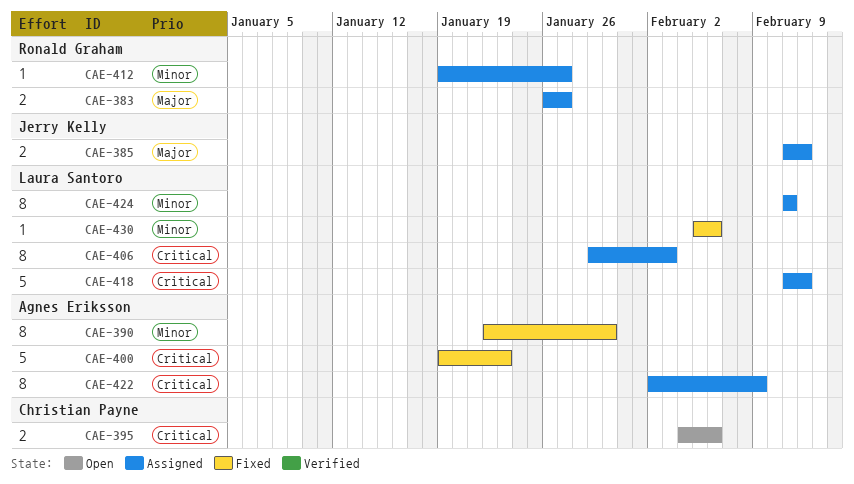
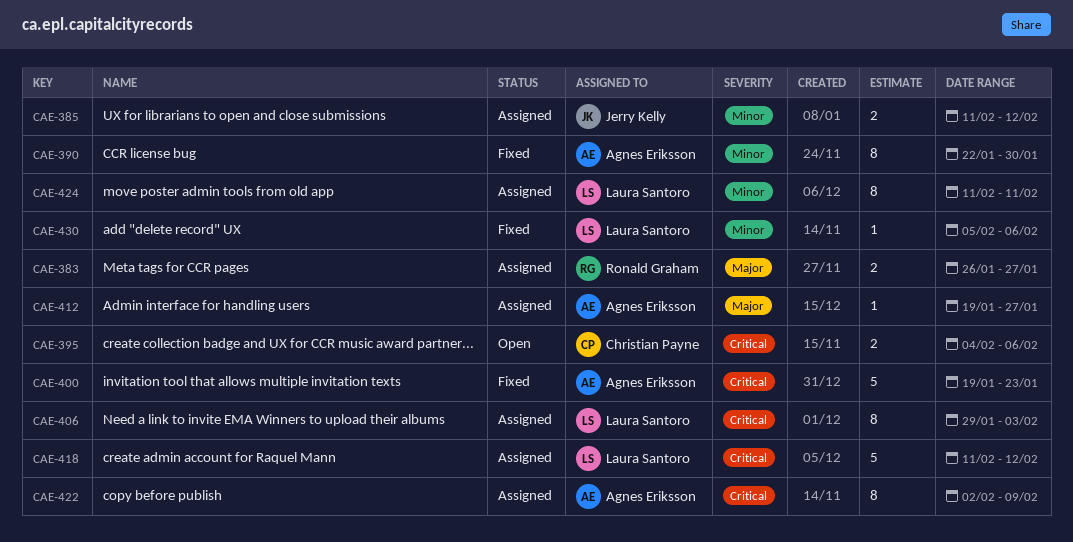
CAE-385, priority: Major -> Minor
CAE-412, owner: Ronald Graham -> Agnes Eriksson
CAE-412, priority: Minor -> Major

